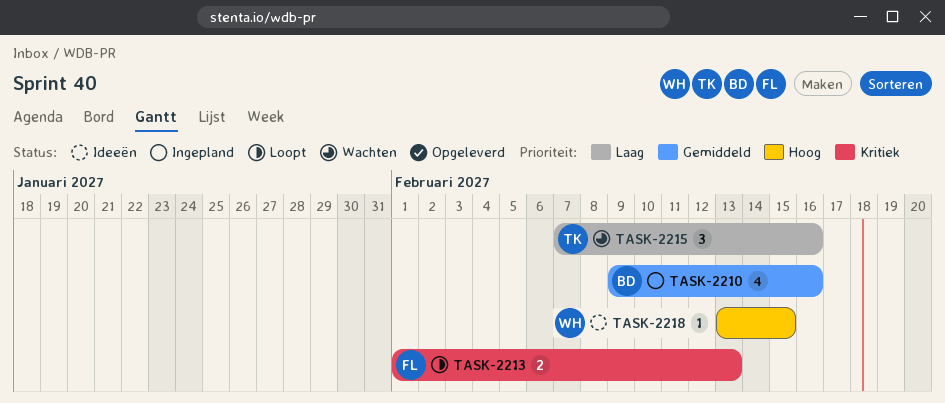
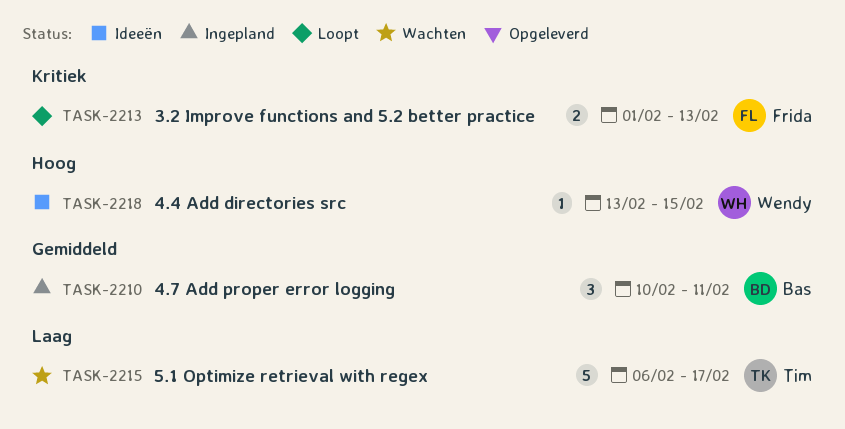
TASK-2210, estimate: 4 -> 3
TASK-2210, start: Feb 9 -> Feb 10
TASK-2210, due: Feb 16 -> Feb 11
TASK-2215, estimate: 3 -> 5
TASK-2215, start: Feb 7 -> Feb 6
TASK-2215, due: Feb 16 -> Feb 17

